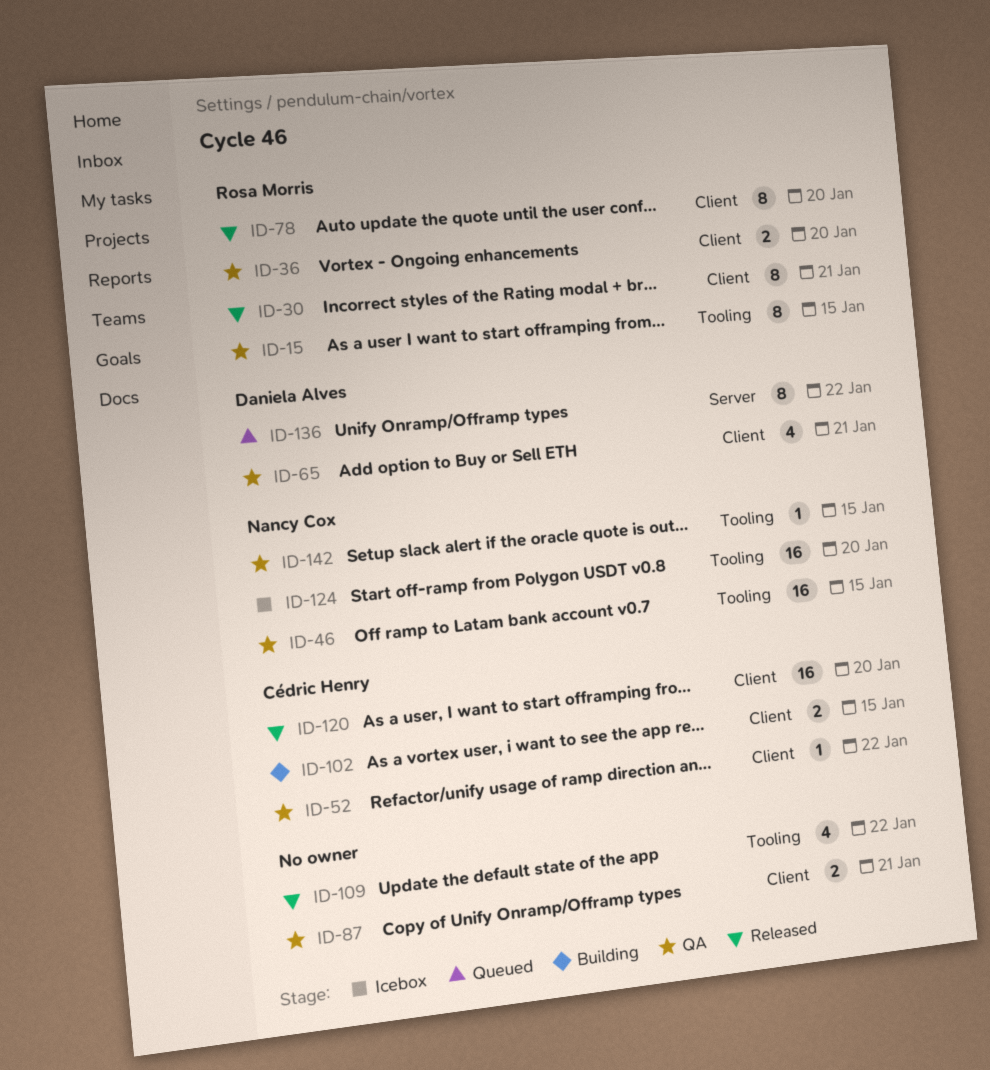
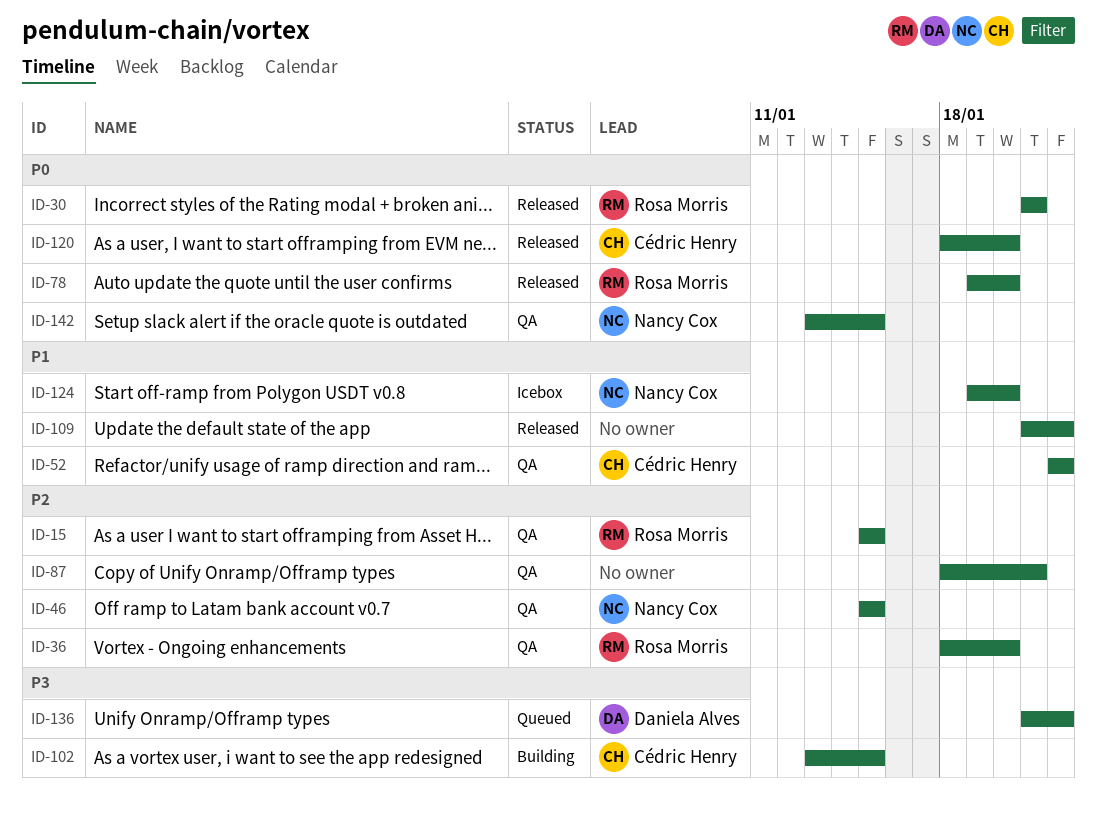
ID-65: present -> none

